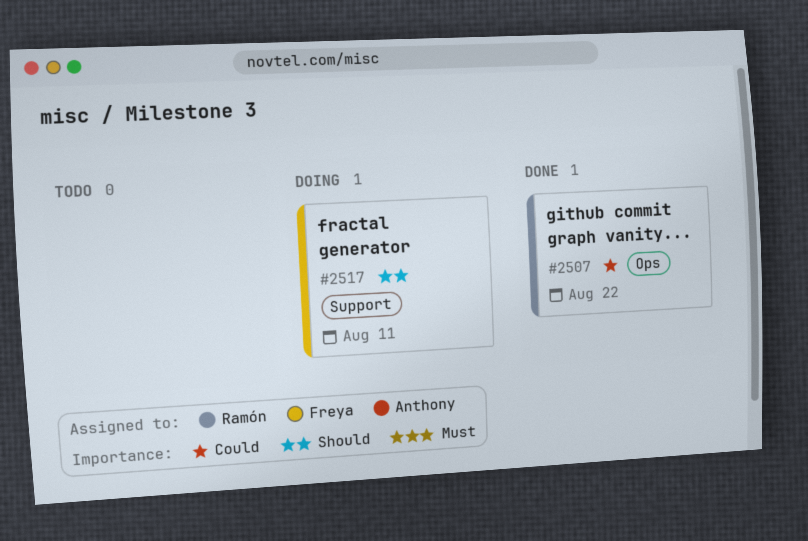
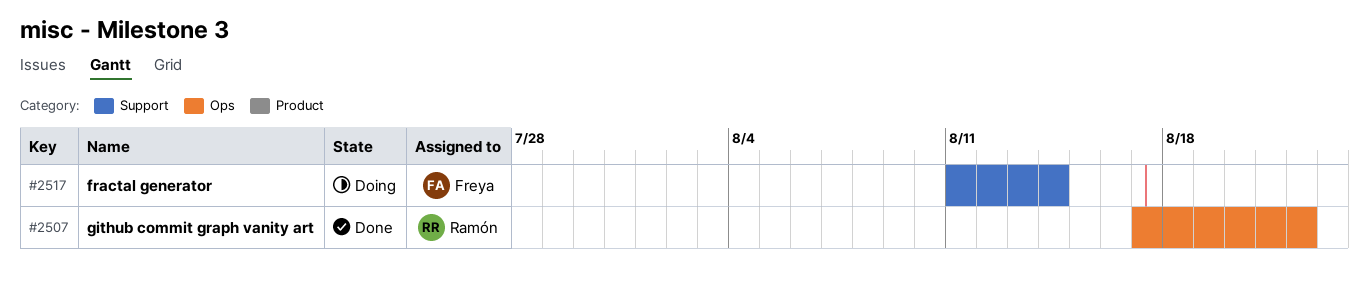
#2517, due: Aug 11 -> Aug 14

